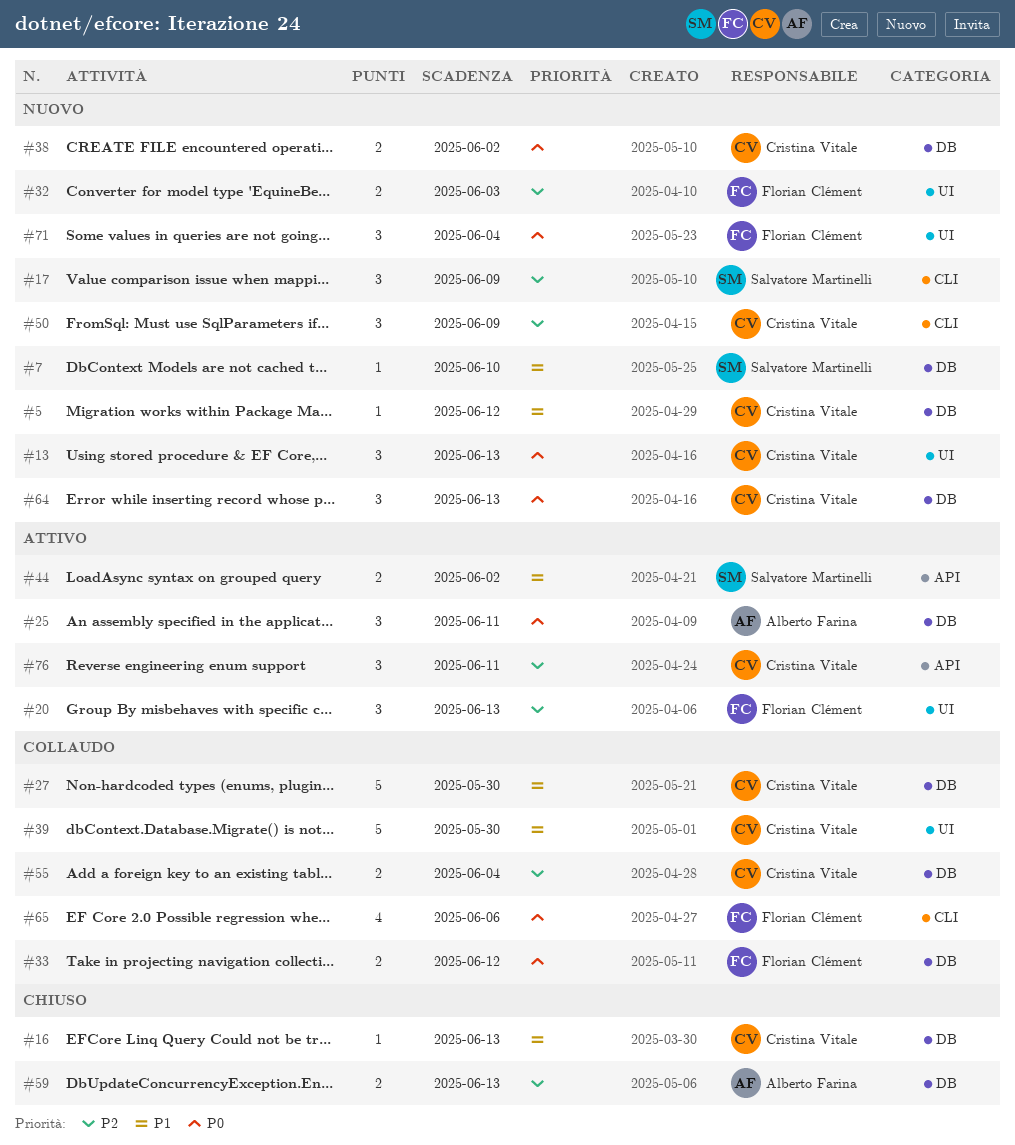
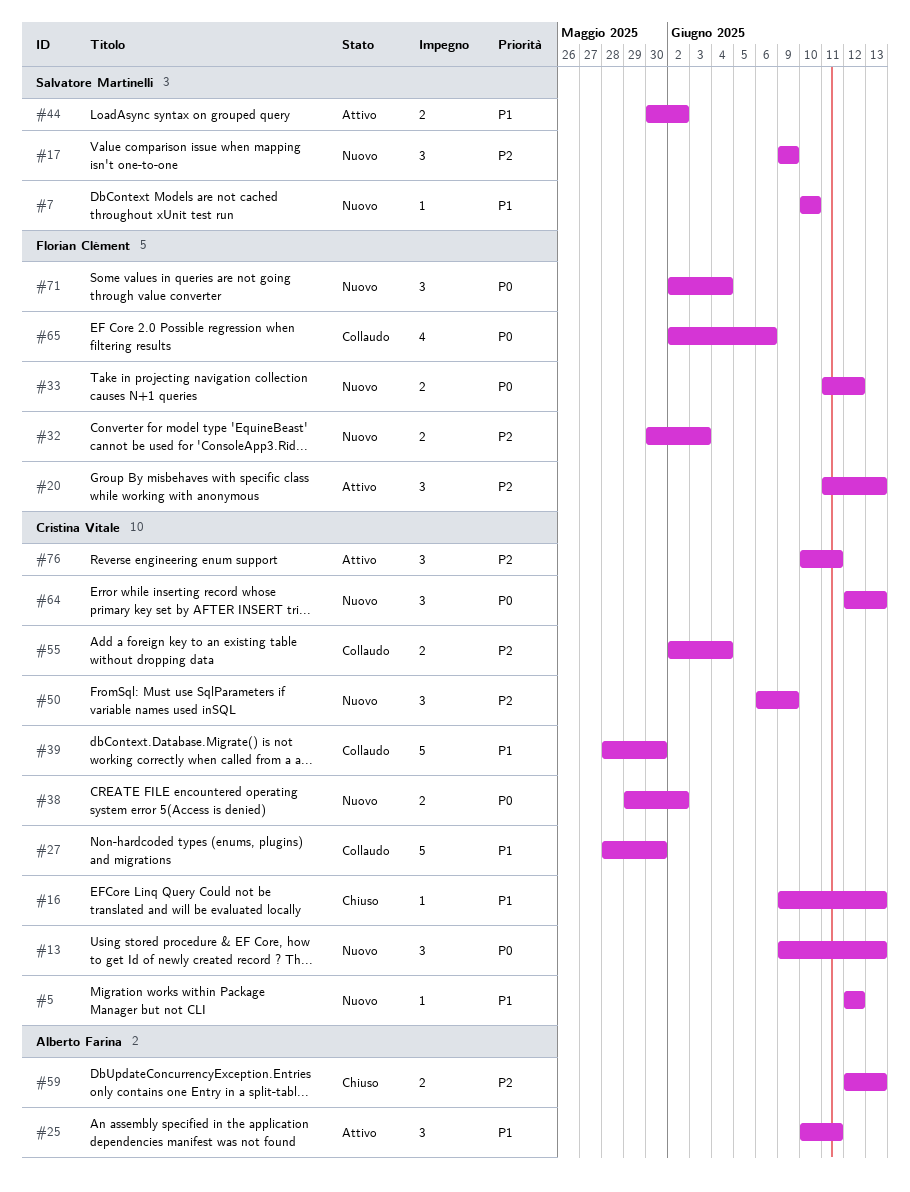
#25, priority: P0 -> P1
#33, status: Collaudo -> Nuovo

